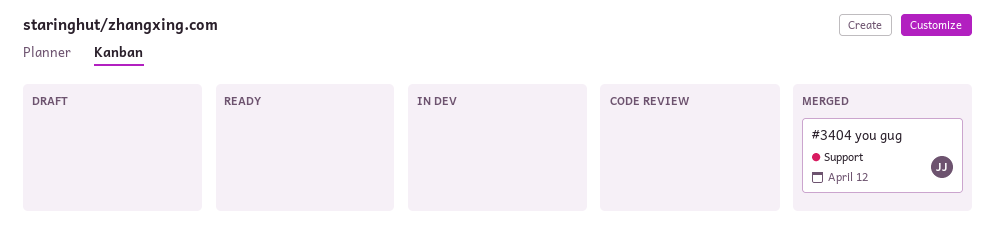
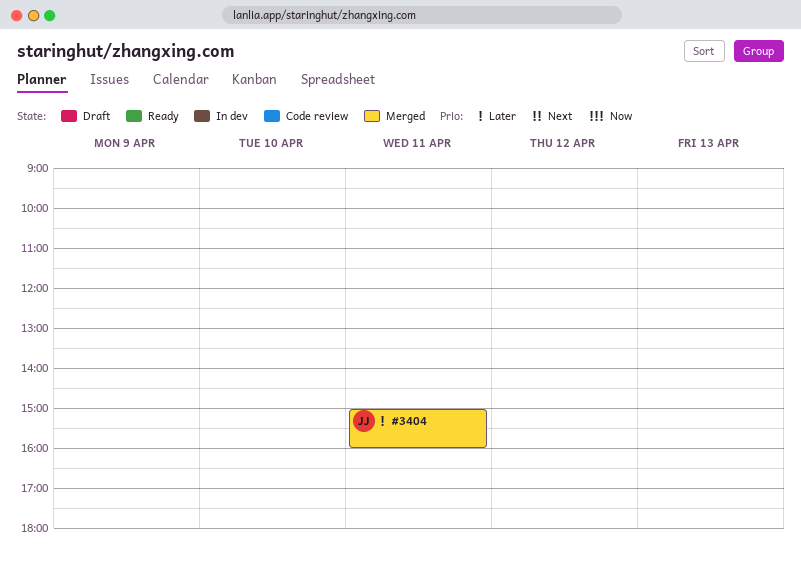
#3404, day: Apr 12 -> Apr 11

